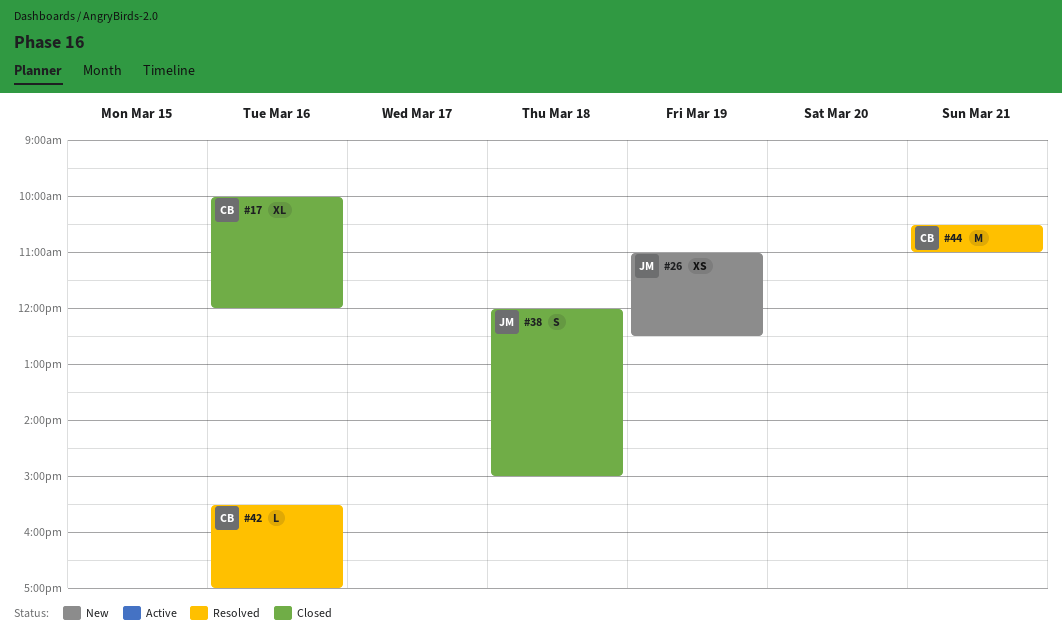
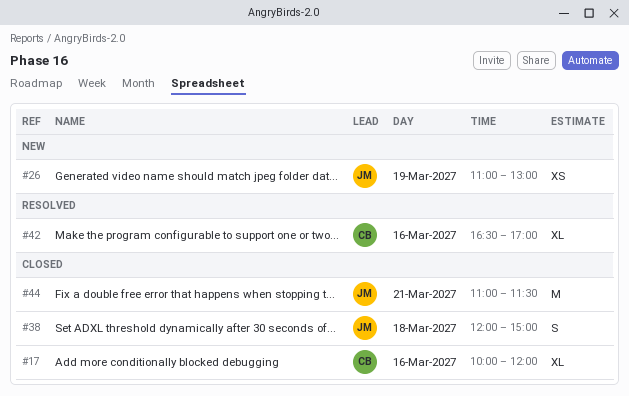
#26, ends: 12:30 -> 13:00
#42, estimate: L -> XL
#42, begins: 15:30 -> 16:30
#44, status: Resolved -> Closed
#44, owner: CB -> JM
#44, begins: 10:30 -> 11:00
#44, ends: 11:00 -> 11:30

